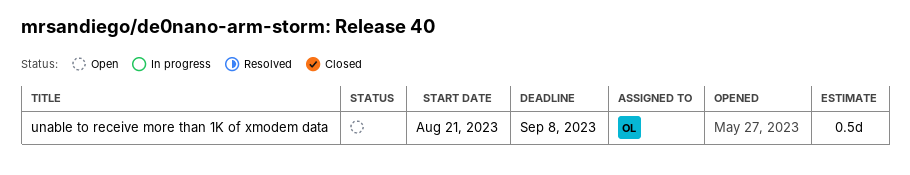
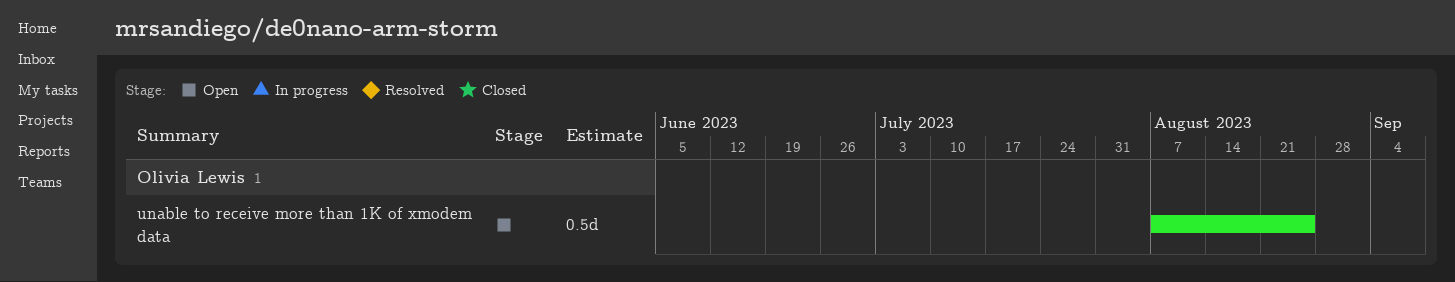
unable to receive more than 1K of xmodem data, start: Aug 21 -> Aug 7
unable to receive more than 1K of xmodem data, due: Sep 8 -> Aug 25

